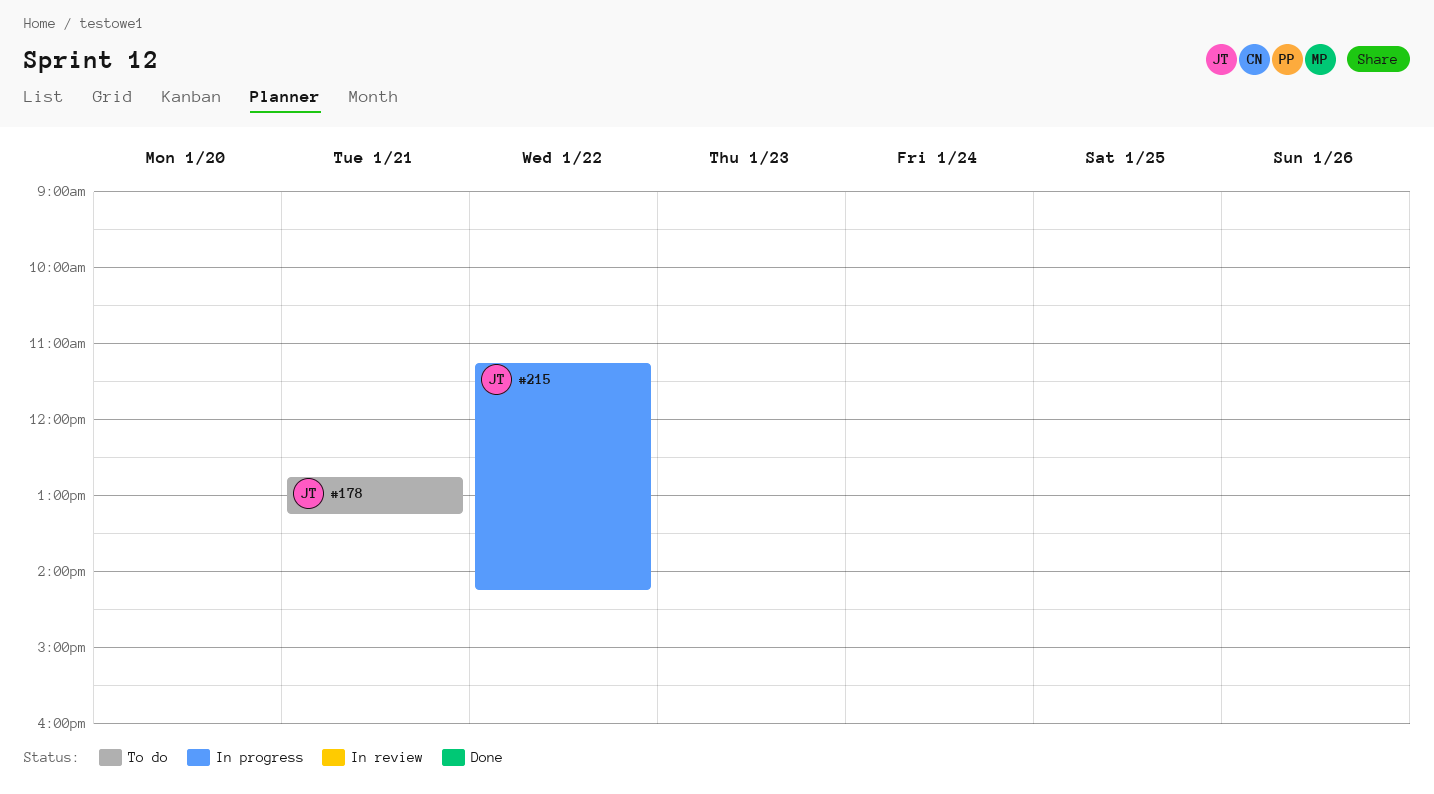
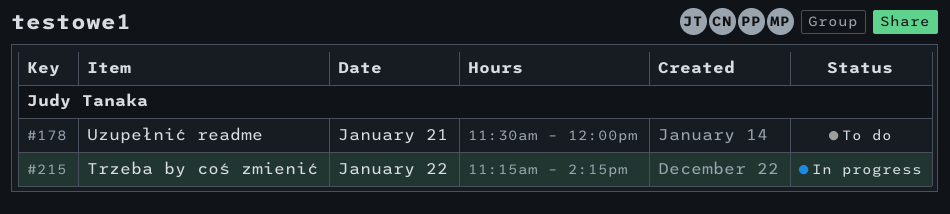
#178, begins: 12:45 -> 11:30
#178, ends: 13:15 -> 12:00

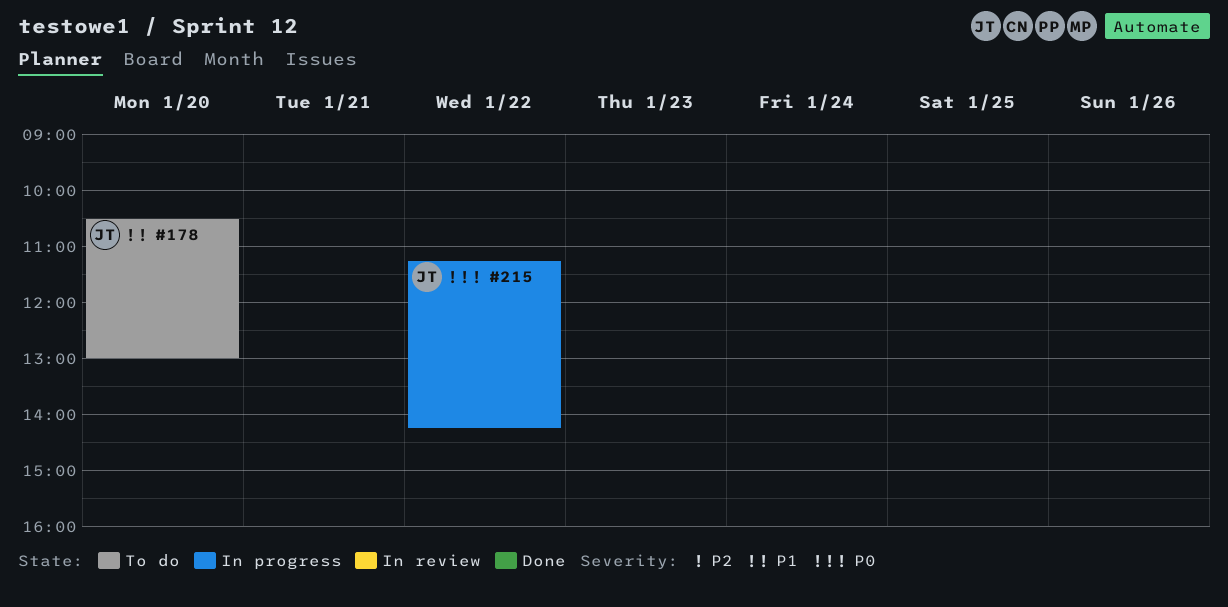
#178, day: Jan 21 -> Jan 20
#178, begins: 11:30 -> 10:30
#178, ends: 12:00 -> 13:00

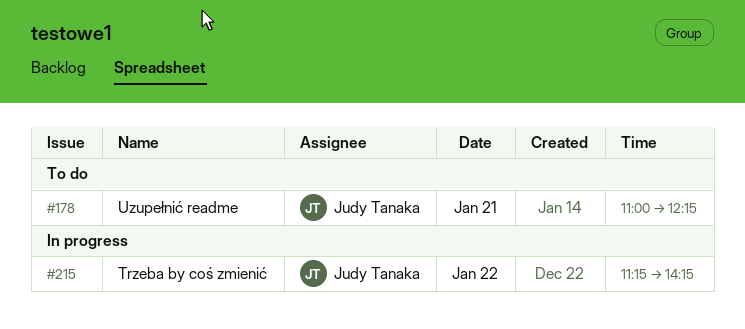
#178, day: Jan 20 -> Jan 21
#178, begins: 10:30 -> 11:00
#178, ends: 13:00 -> 12:15

